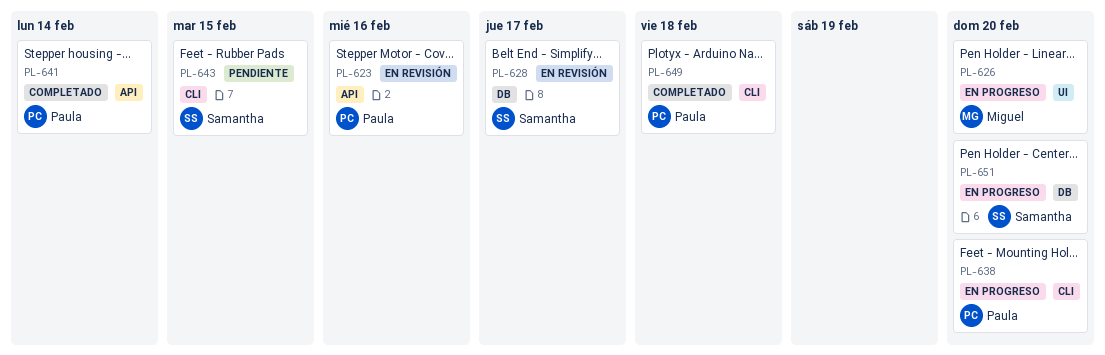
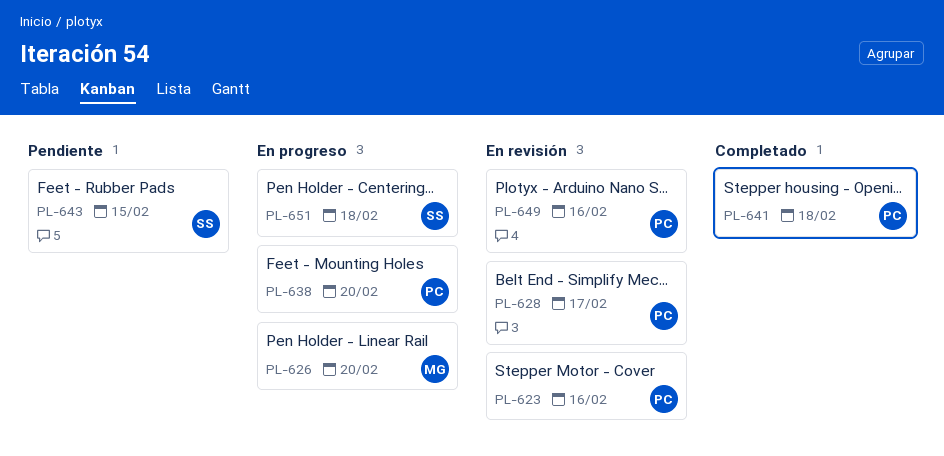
PL-628, owner: Samantha -> Paula
PL-641, due: Feb 14 -> Feb 18
PL-649, status: Completado -> En revisión
PL-649, due: Feb 18 -> Feb 16
PL-651, due: Feb 20 -> Feb 18

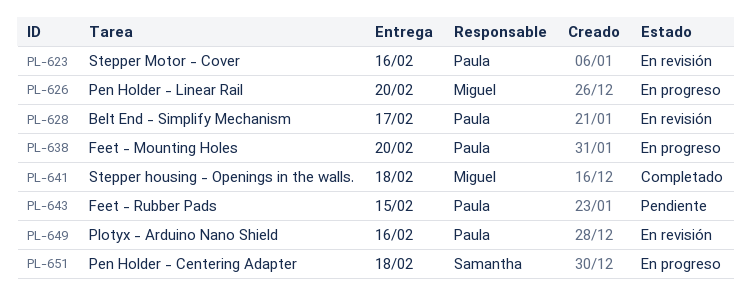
PL-641, owner: Paula -> Miguel
PL-643, owner: Samantha -> Paula

